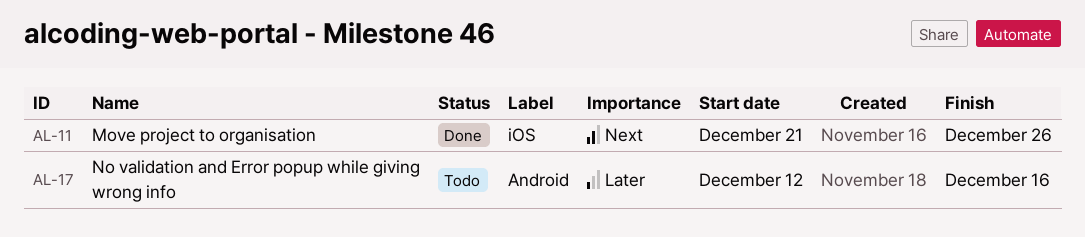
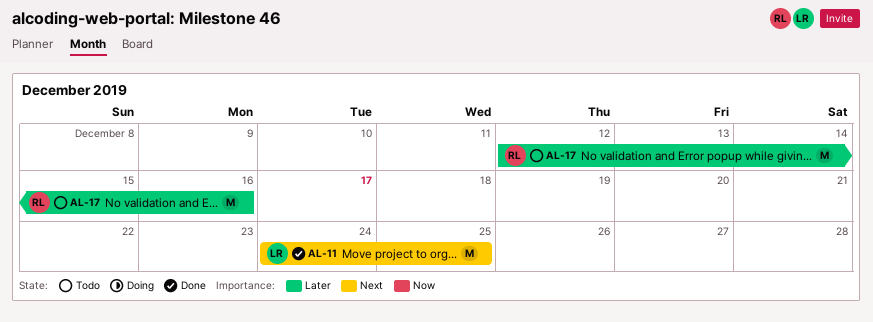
AL-11, start: Dec 21 -> Dec 24
AL-11, due: Dec 26 -> Dec 25

